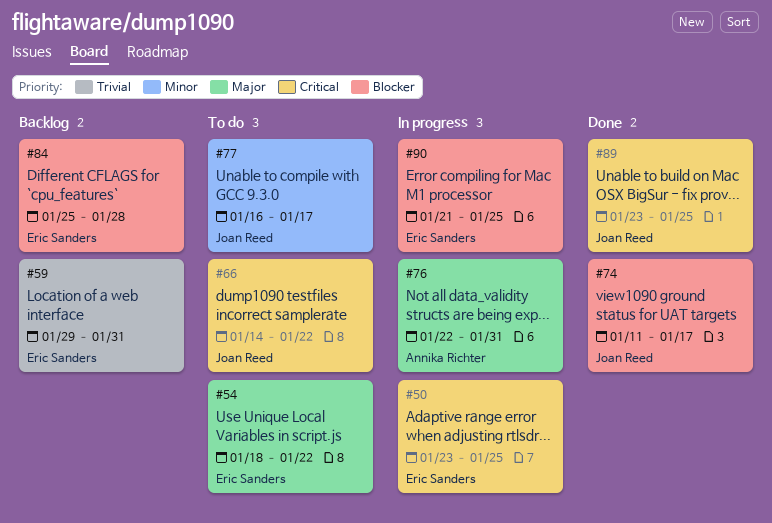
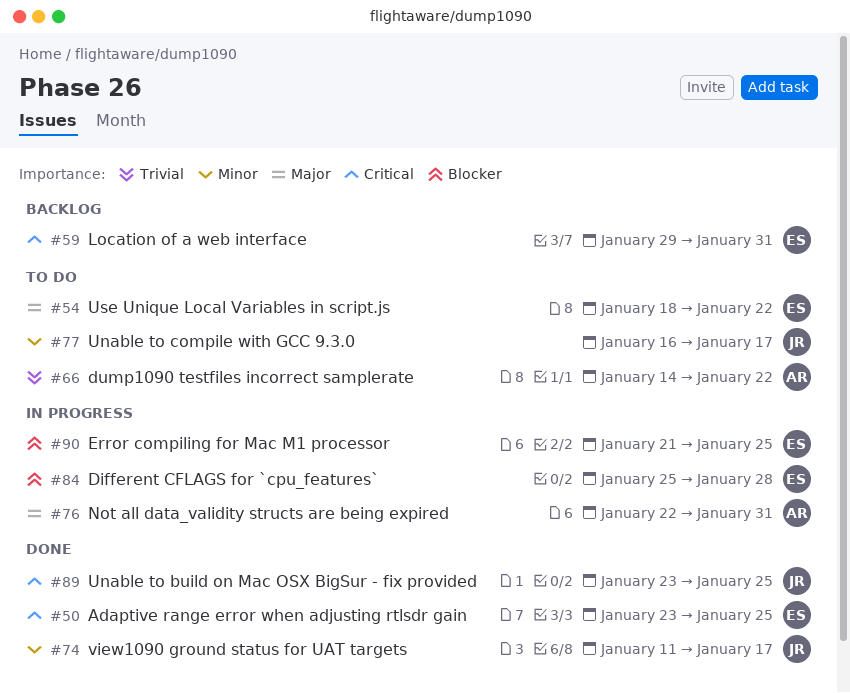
#50, status: In progress -> Done
#59, priority: Trivial -> Critical
#66, owner: Joan Reed -> Annika Richter
#66, priority: Critical -> Trivial
#74, priority: Blocker -> Minor
#84, status: Backlog -> In progress

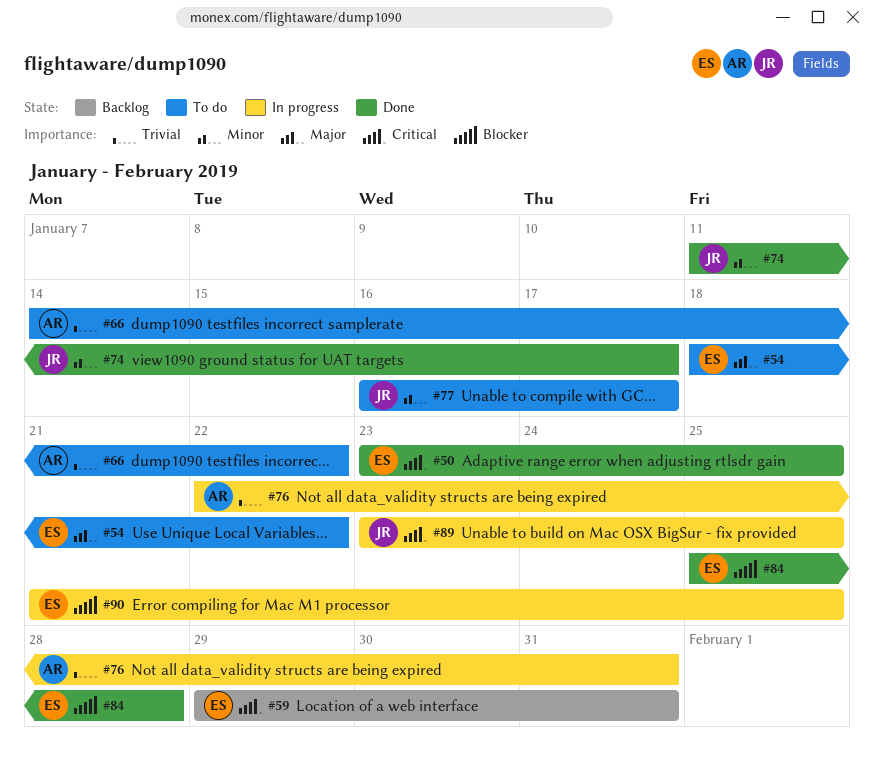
#76, priority: Major -> Trivial
#84, status: In progress -> Done
#89, status: Done -> In progress

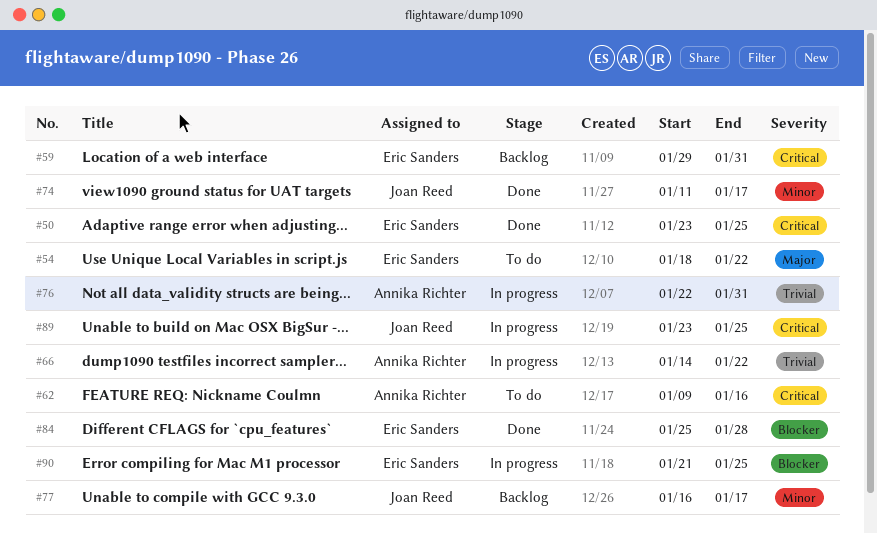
#62: none -> present
#66, status: To do -> In progress
#77, status: To do -> Backlog

